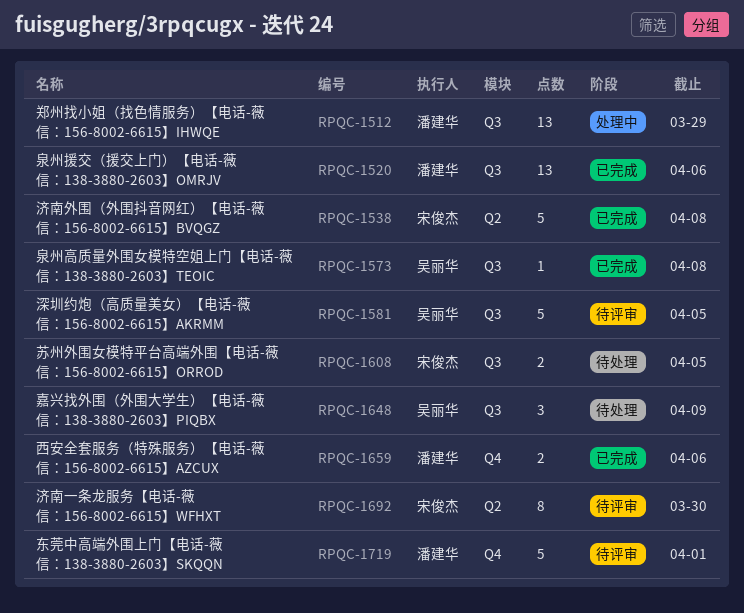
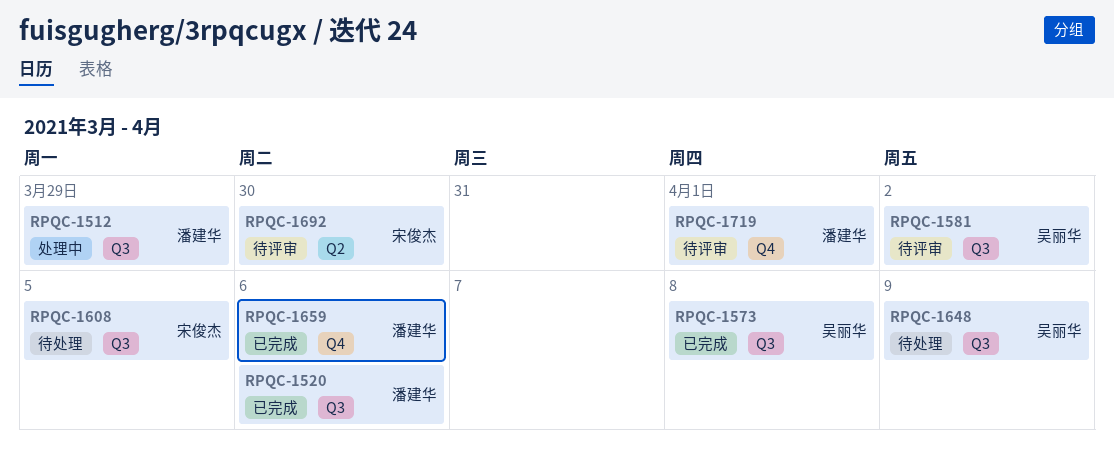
RPQC-1538: present -> none
RPQC-1581, due: Apr 5 -> Apr 2

